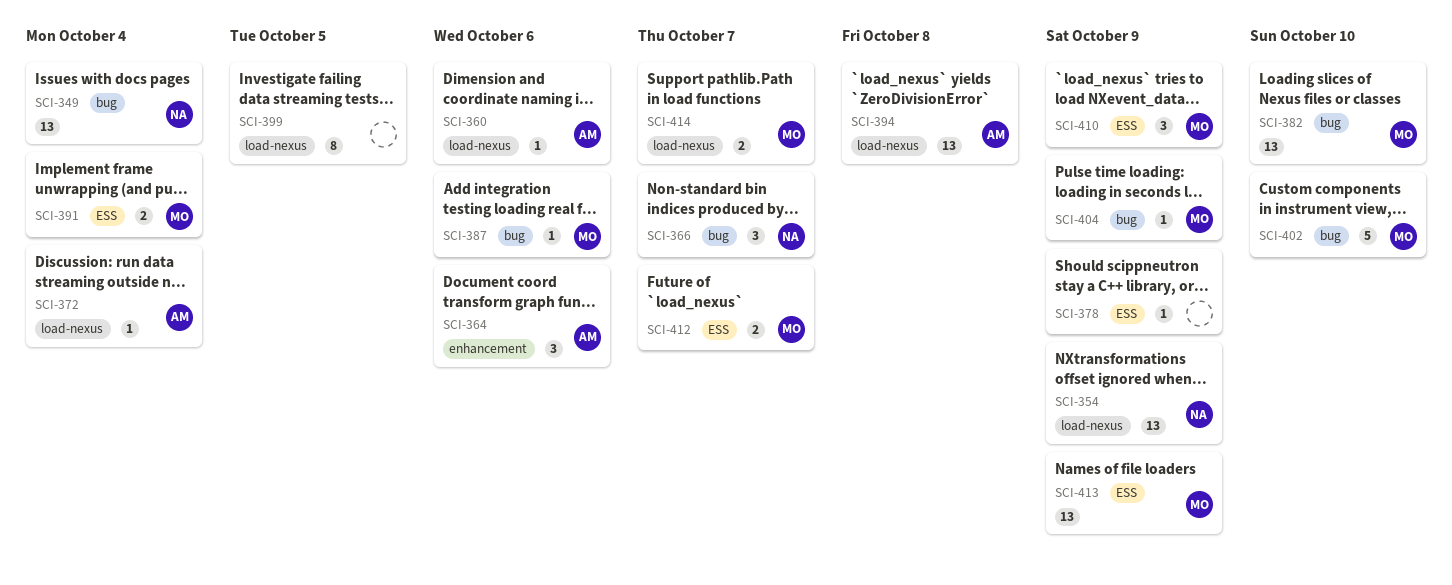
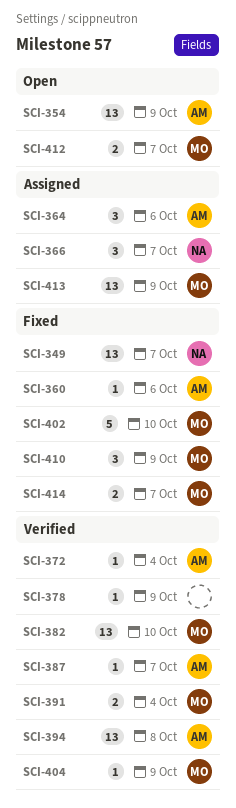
SCI-349, due: Oct 4 -> Oct 7
SCI-354, owner: NA -> AM
SCI-387, owner: MO -> AM
SCI-387, due: Oct 6 -> Oct 7
SCI-399: present -> none

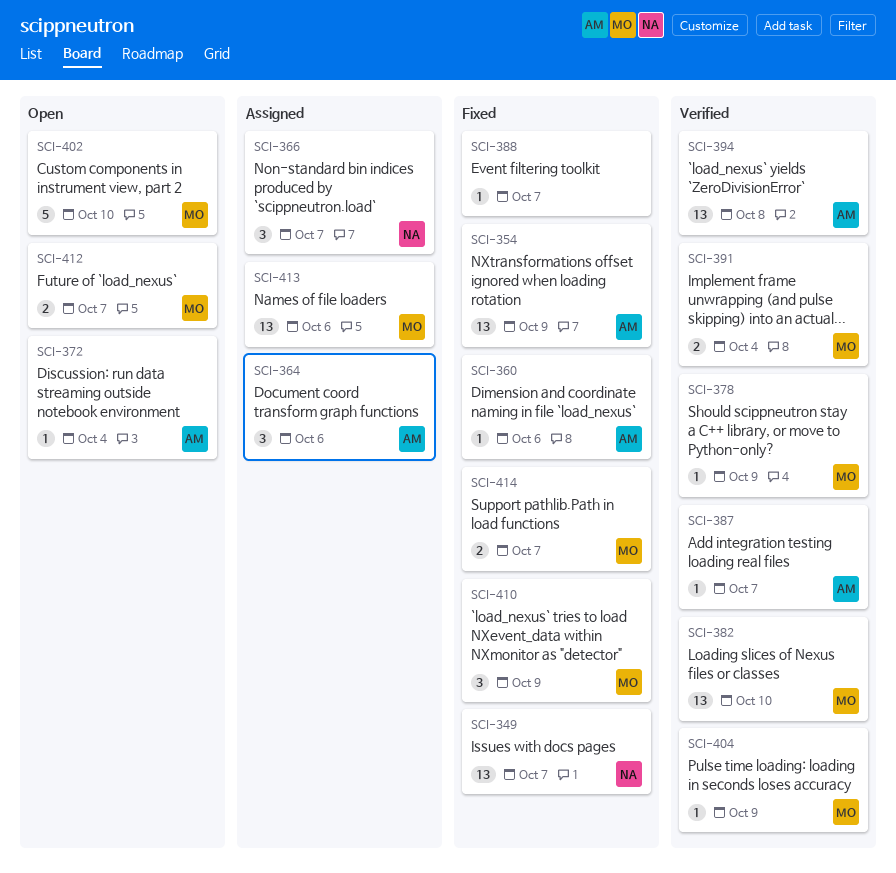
SCI-354, status: Open -> Fixed
SCI-372, status: Verified -> Open
SCI-378, owner: none -> MO
SCI-388: none -> present
SCI-402, status: Fixed -> Open
SCI-413, due: Oct 9 -> Oct 6

